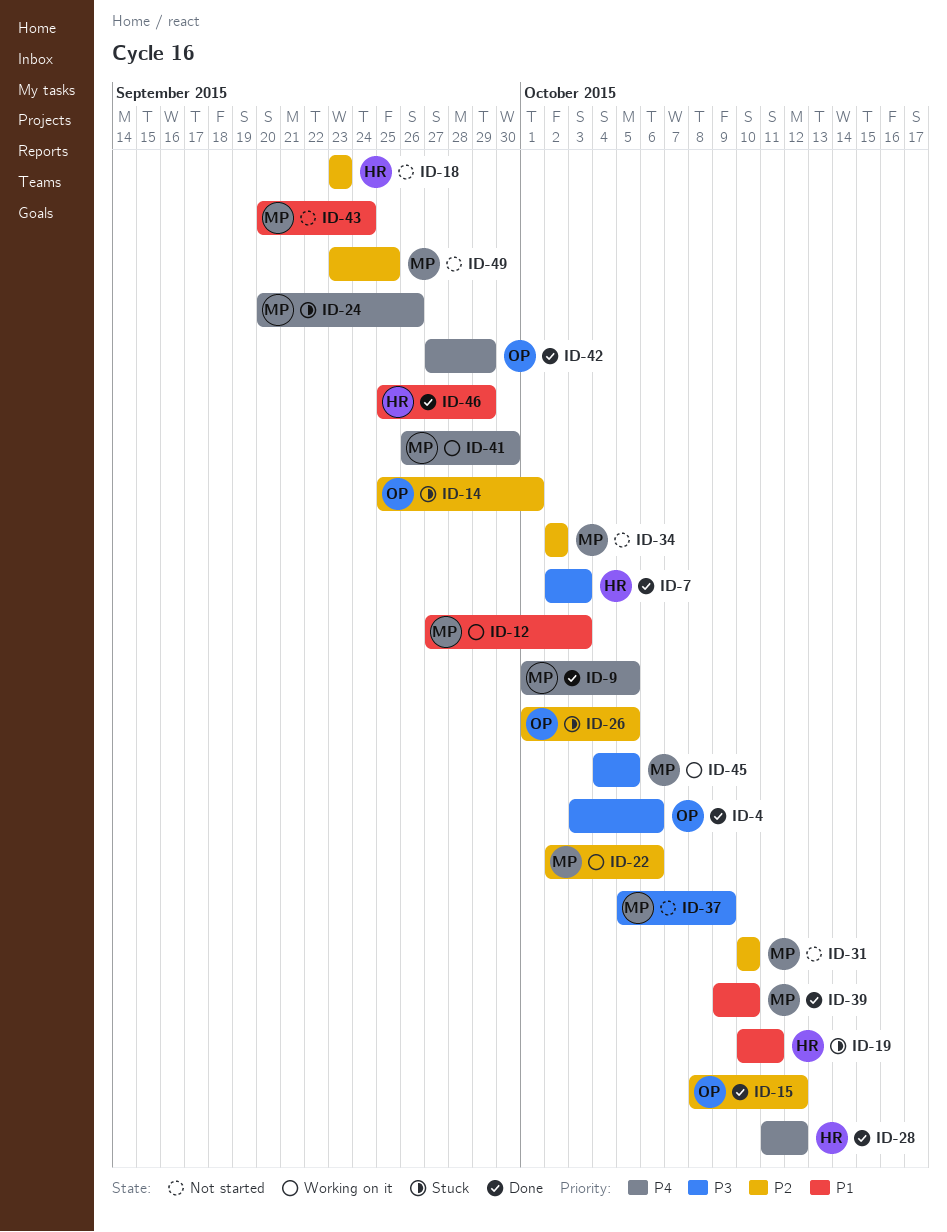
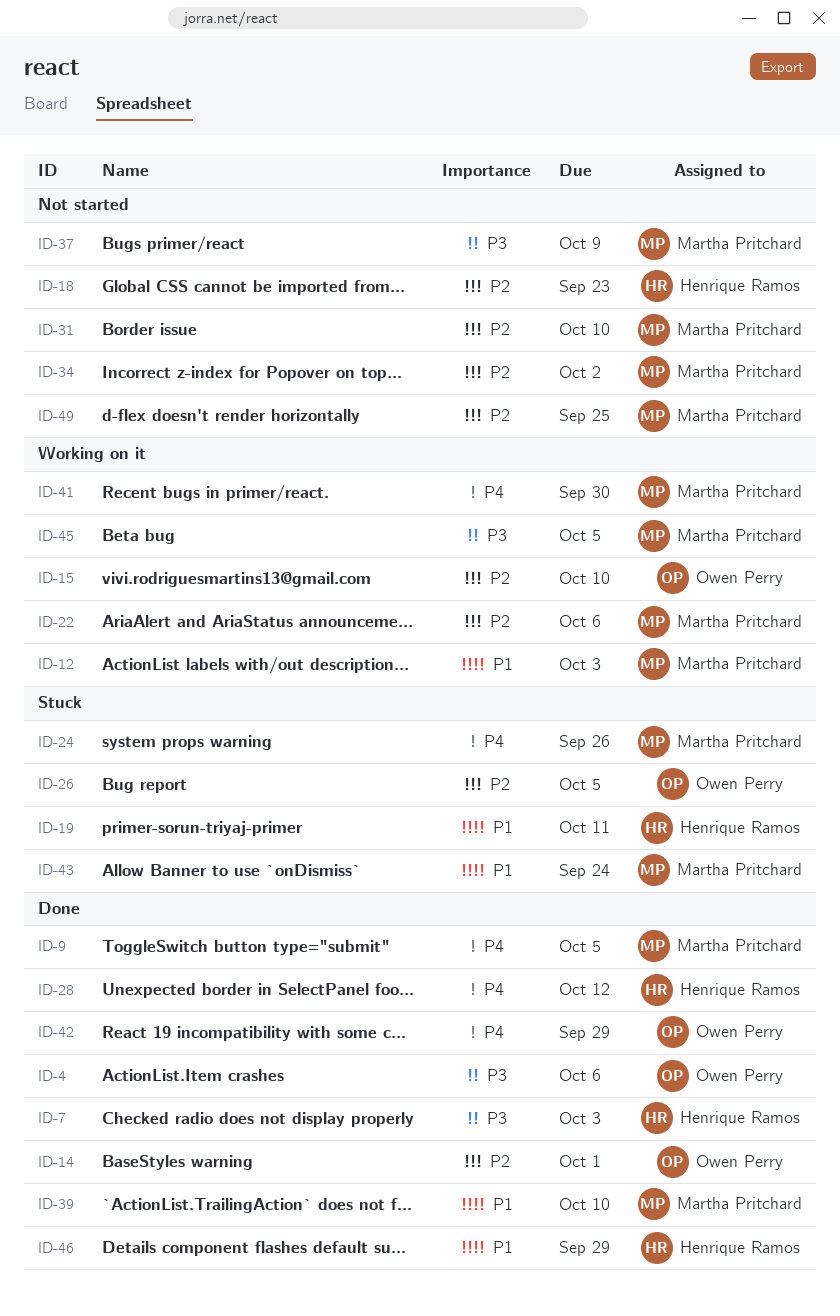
ID-14, status: Stuck -> Done
ID-15, status: Done -> Working on it
ID-15, due: Oct 12 -> Oct 10
ID-43, status: Not started -> Stuck

